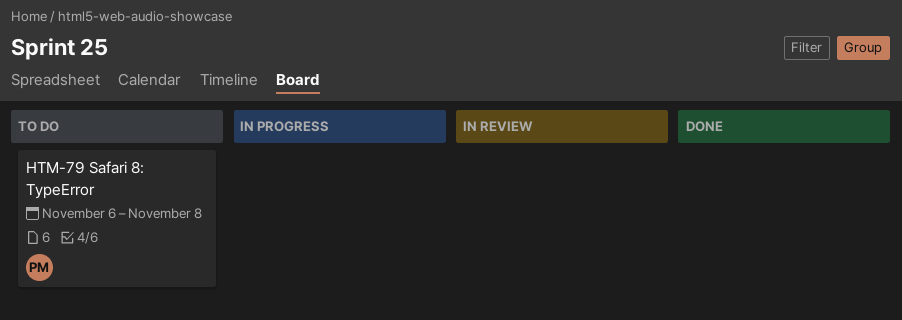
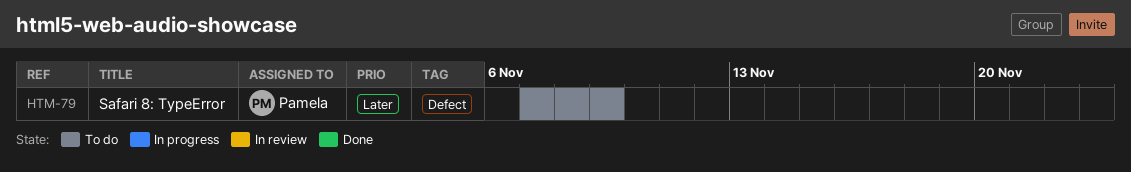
HTM-79, start: Nov 6 -> Nov 7
HTM-79, due: Nov 8 -> Nov 9

